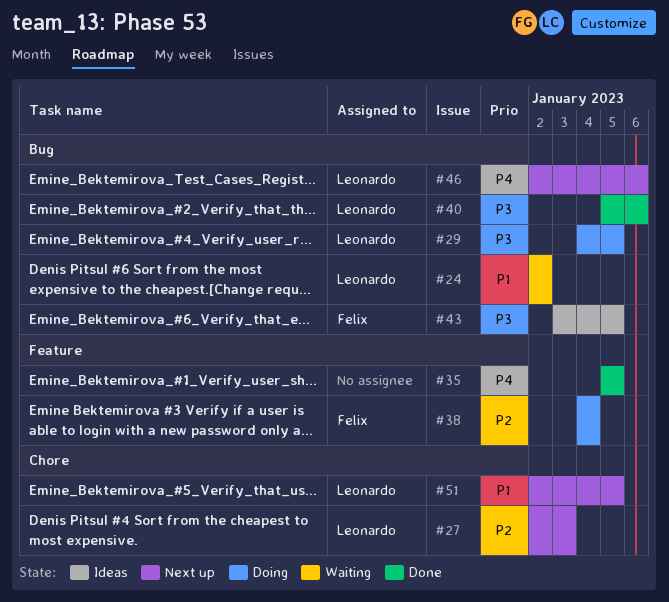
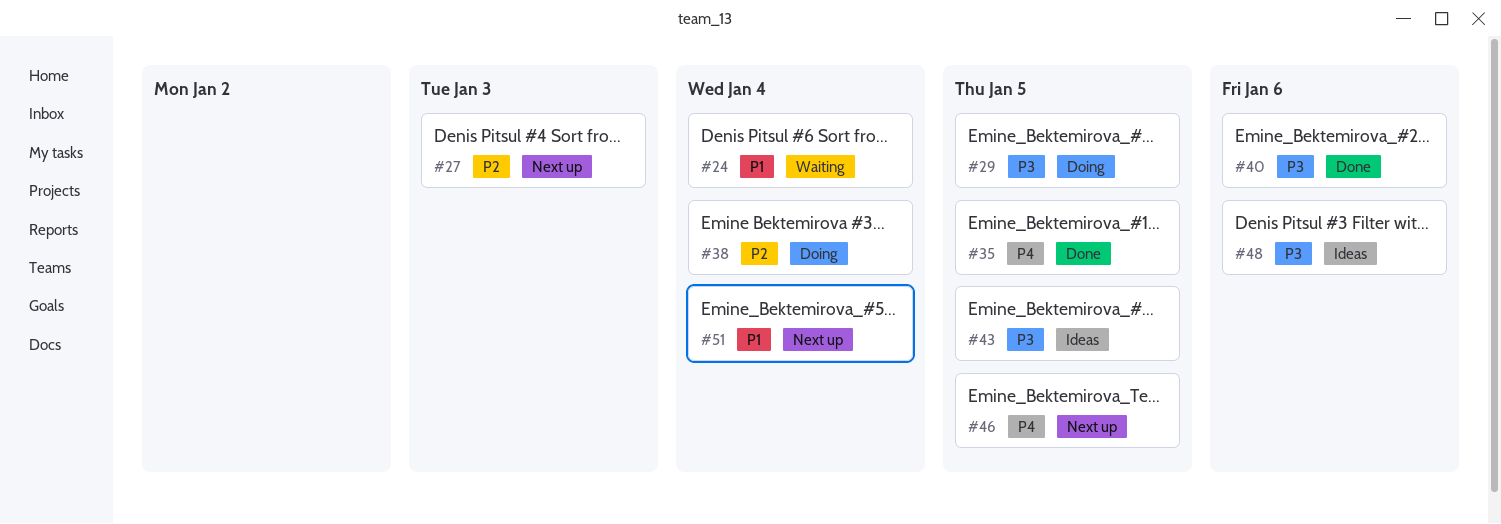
#24, due: Jan 2 -> Jan 4
#46, due: Jan 6 -> Jan 5
#48: none -> present
#51, due: Jan 5 -> Jan 4

